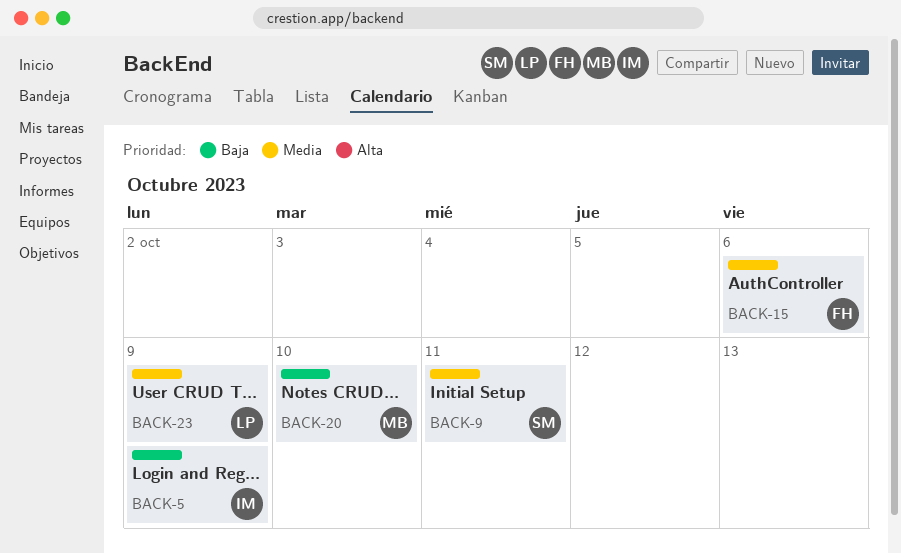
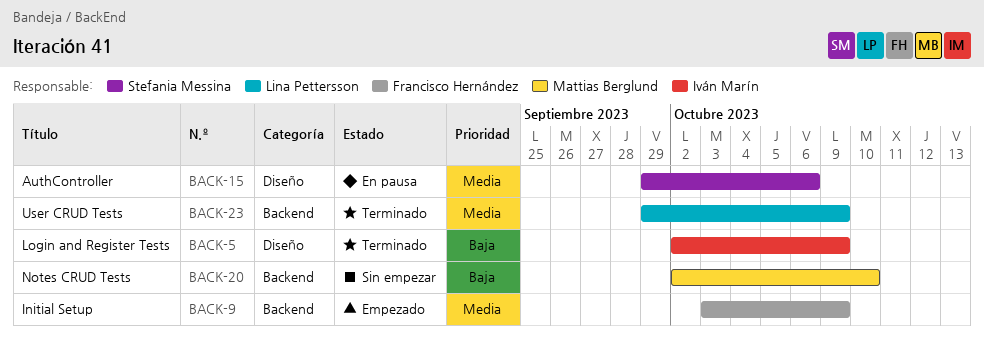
BACK-9, owner: Stefania Messina -> Francisco Hernández
BACK-9, due: Oct 11 -> Oct 9
BACK-15, owner: Francisco Hernández -> Stefania Messina

